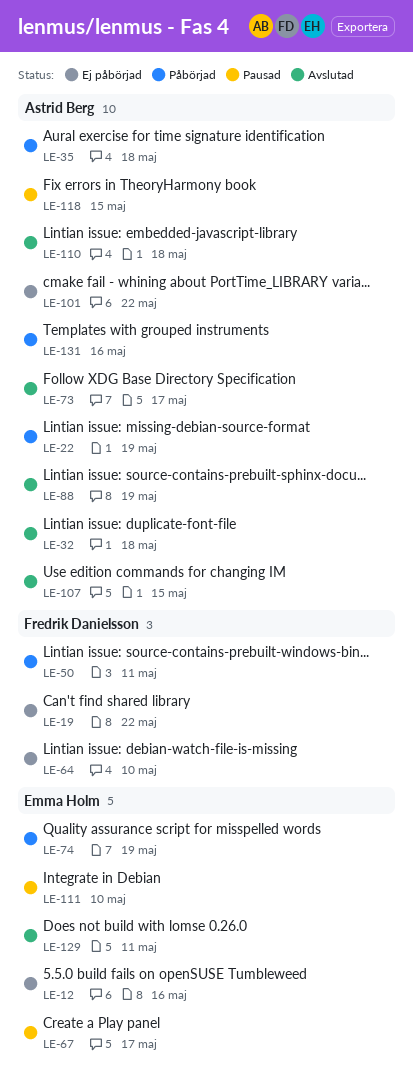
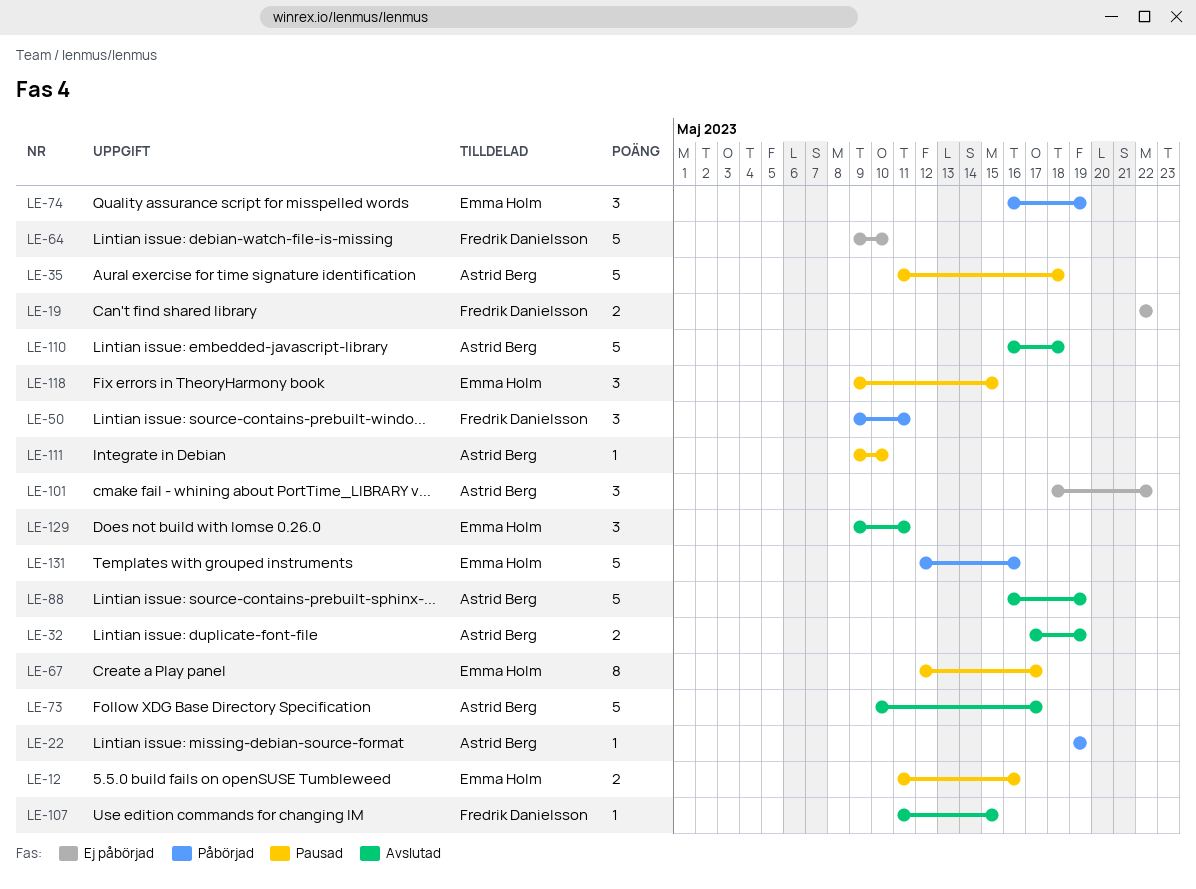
LE-12, status: Ej påbörjad -> Pausad
LE-32, due: May 18 -> May 19
LE-35, status: Påbörjad -> Pausad
LE-107, owner: Astrid Berg -> Fredrik Danielsson
LE-111, owner: Emma Holm -> Astrid Berg
LE-118, owner: Astrid Berg -> Emma Holm
LE-131, owner: Astrid Berg -> Emma Holm

